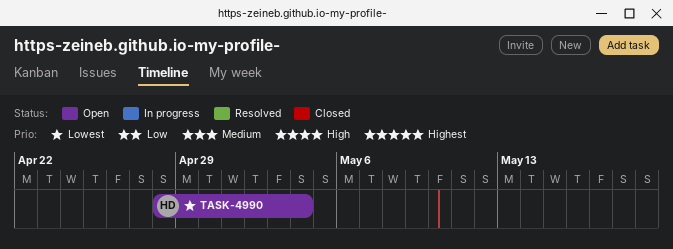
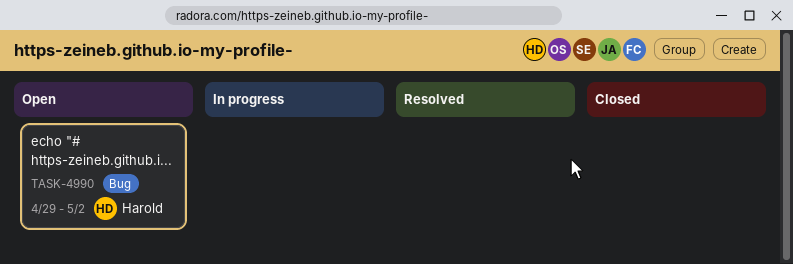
TASK-4990, start: Apr 28 -> Apr 29
TASK-4990, due: May 4 -> May 2

